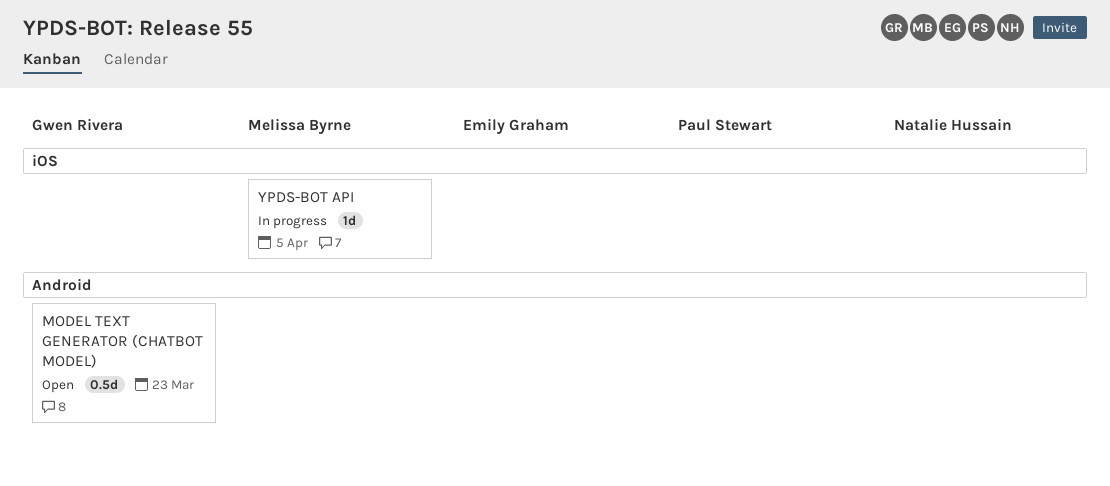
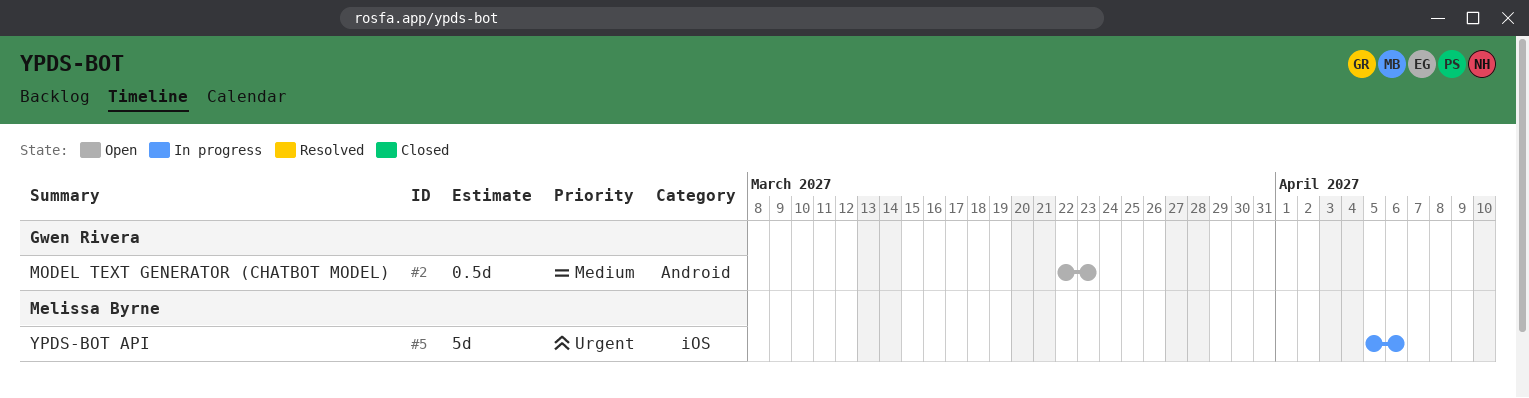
YPDS-BOT API, estimate: 1d -> 5d
YPDS-BOT API, due: Apr 5 -> Apr 6

